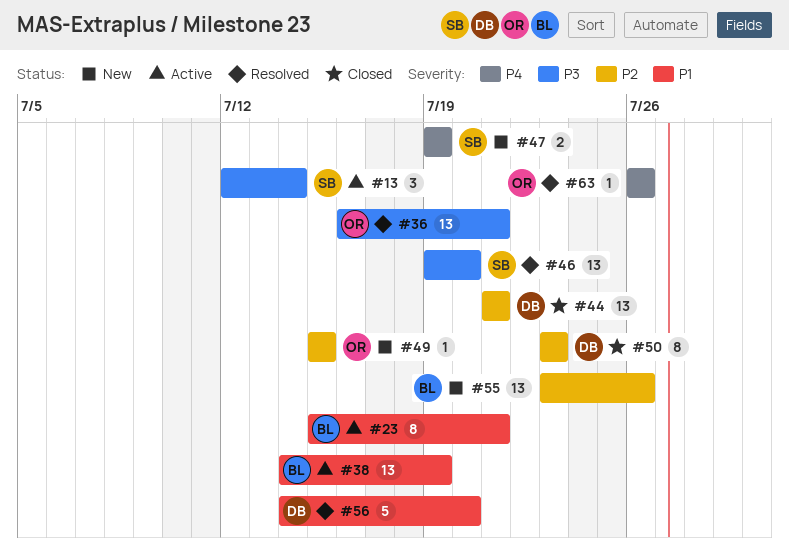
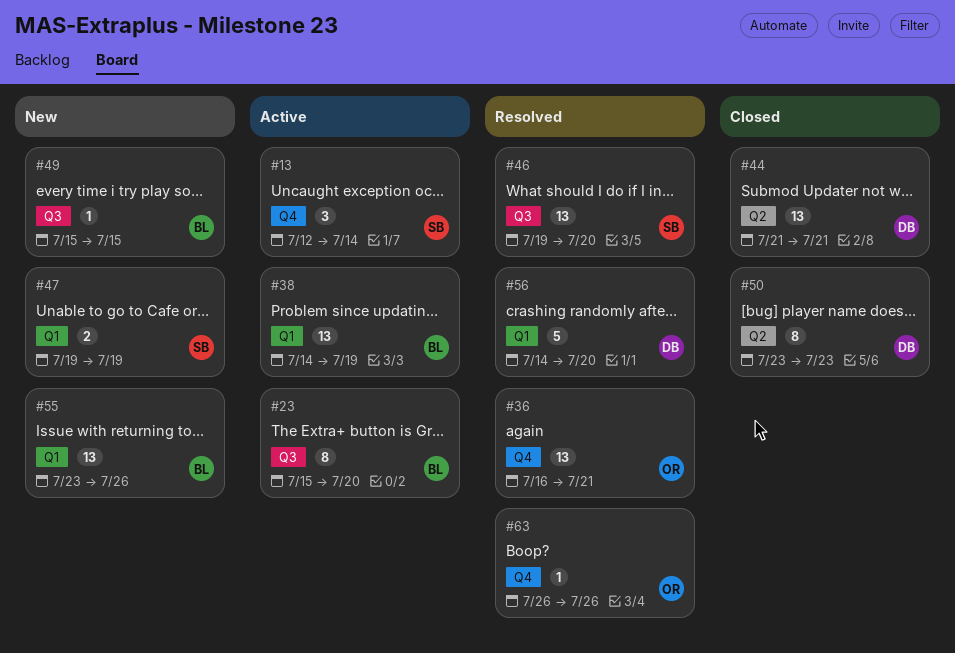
#23, due: Jul 21 -> Jul 20
#49, owner: OR -> BL

